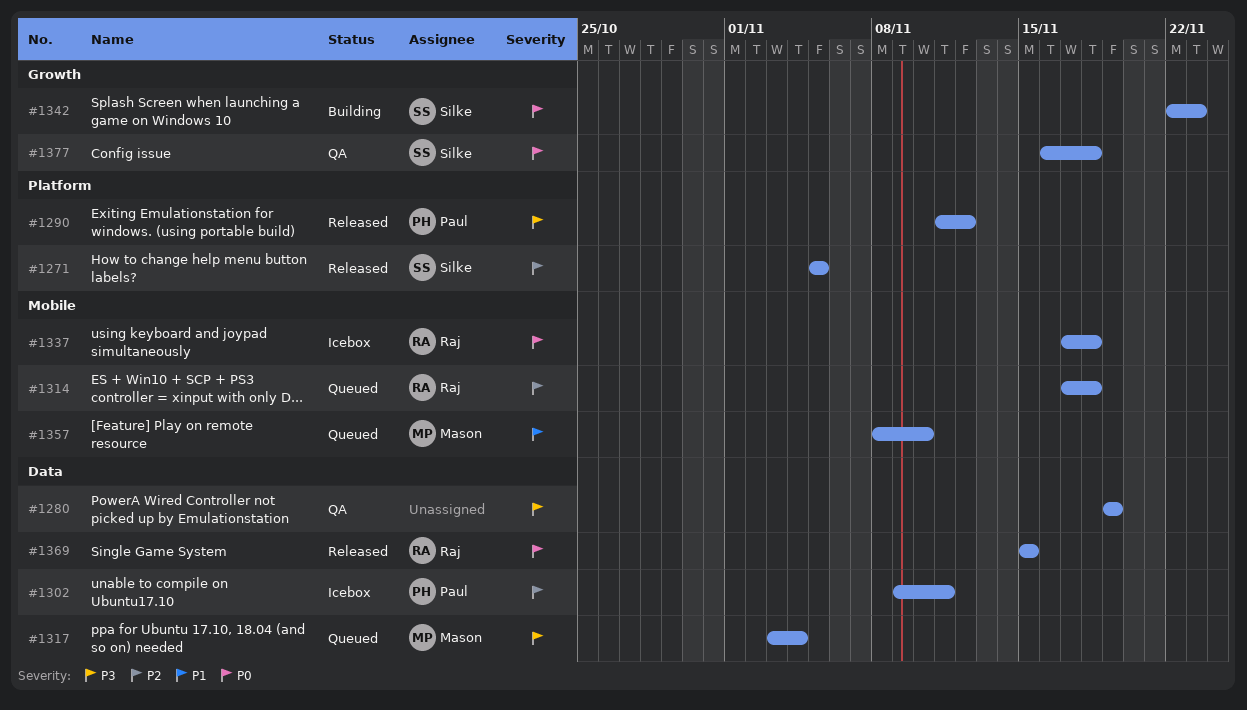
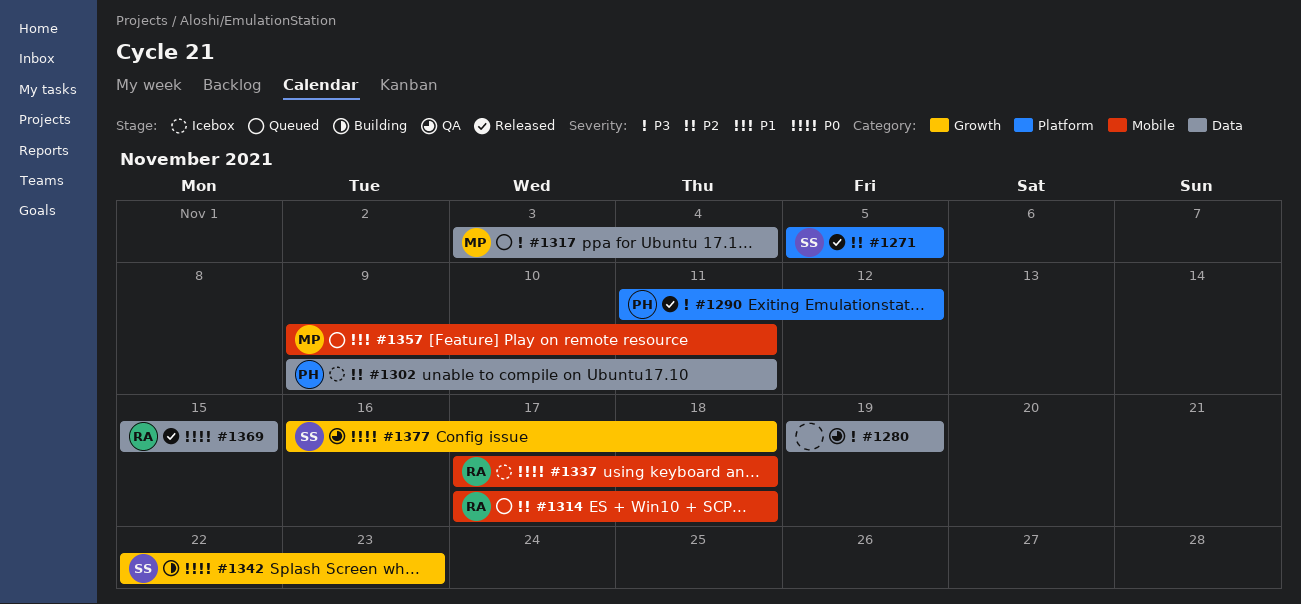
#1357, start: Nov 8 -> Nov 9
#1357, due: Nov 10 -> Nov 11

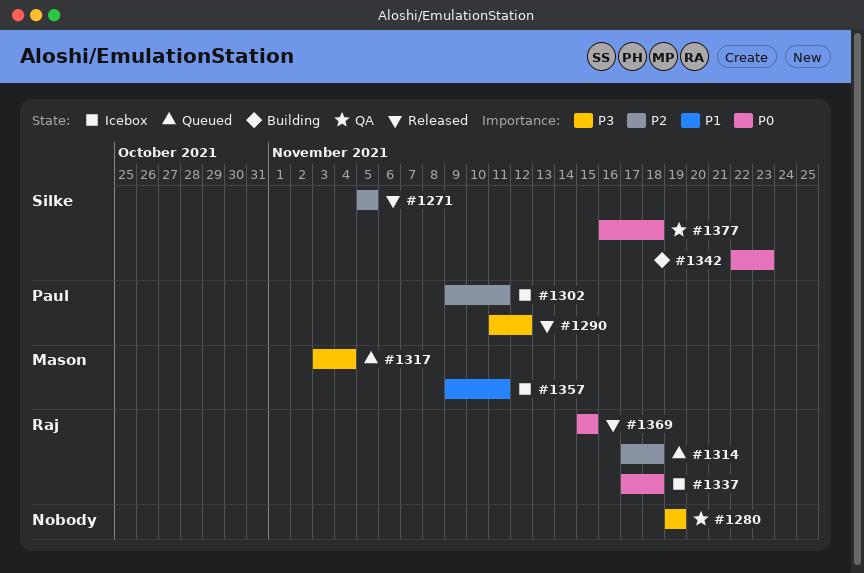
#1357, status: Queued -> Icebox

